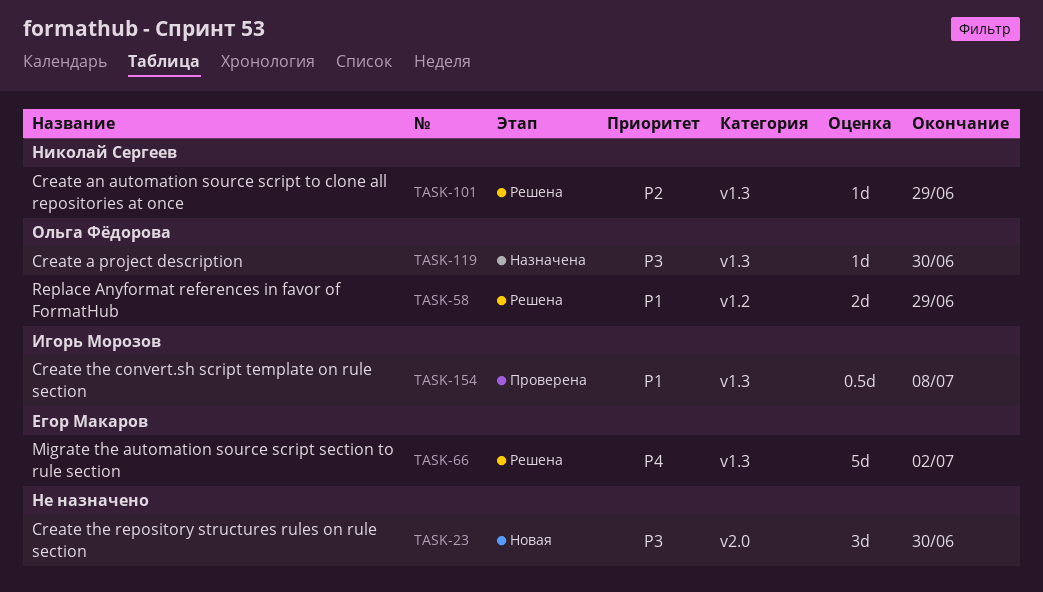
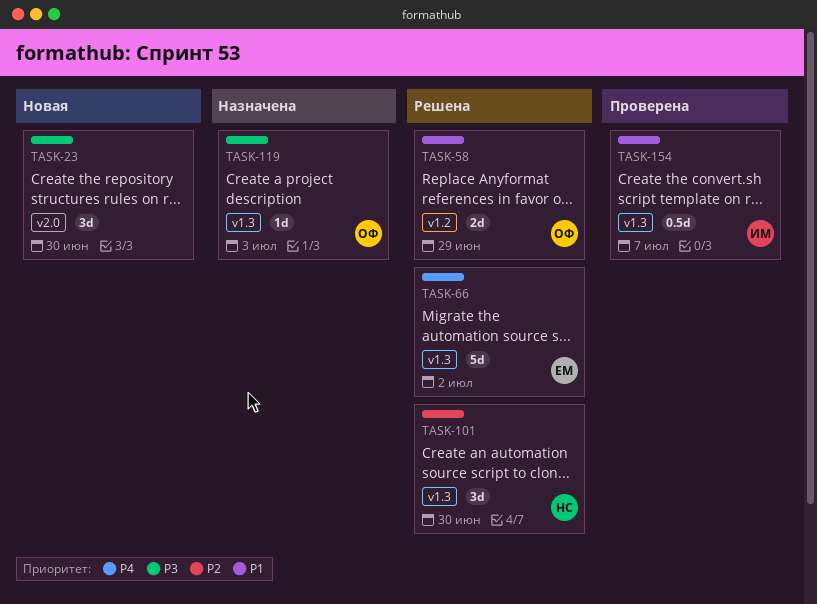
TASK-101, estimate: 1d -> 3d
TASK-101, due: Jun 29 -> Jun 30
TASK-119, due: Jun 30 -> Jul 3
TASK-154, due: Jul 8 -> Jul 7

